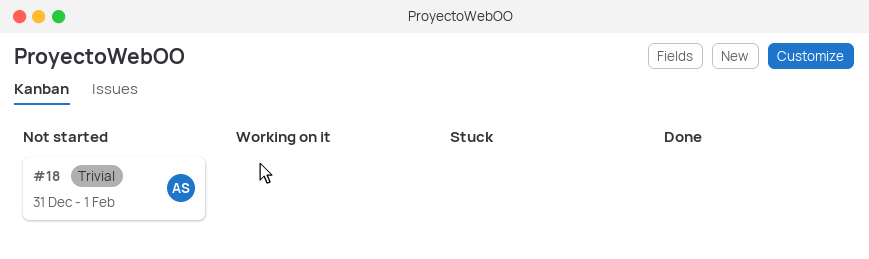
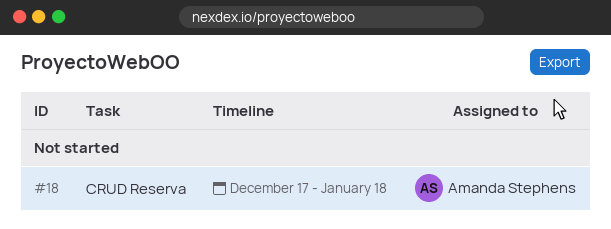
#18, start: Dec 31 -> Dec 17
#18, due: Feb 1 -> Jan 18

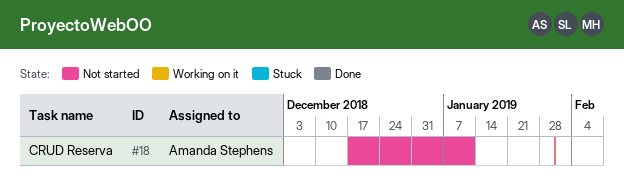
#18, due: Jan 18 -> Jan 11

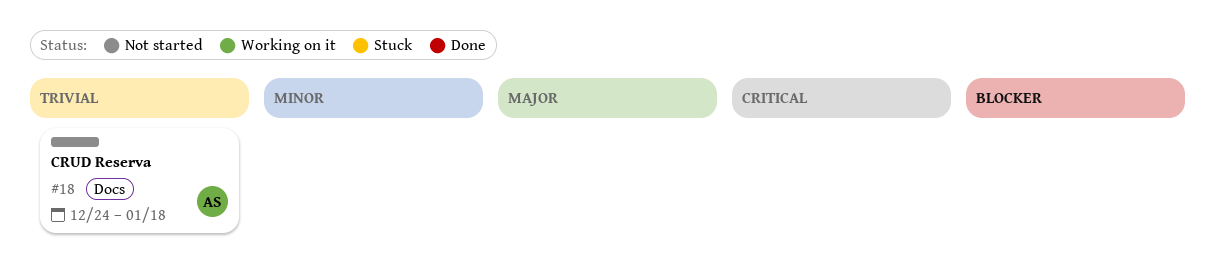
#18, start: Dec 17 -> Dec 24
#18, due: Jan 11 -> Jan 18

